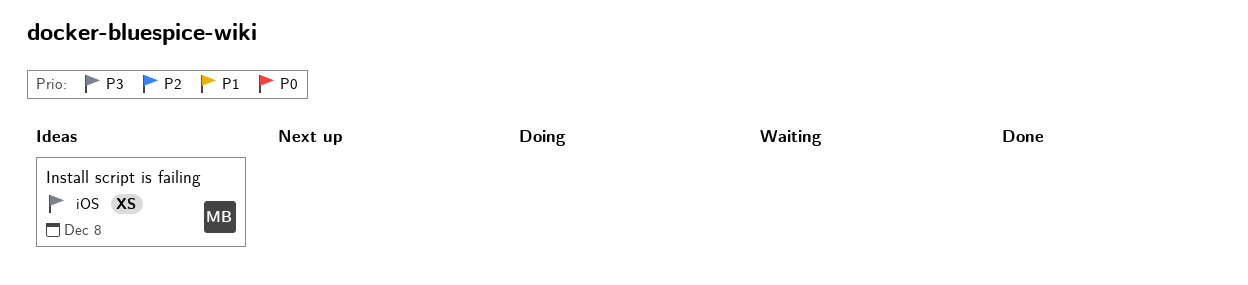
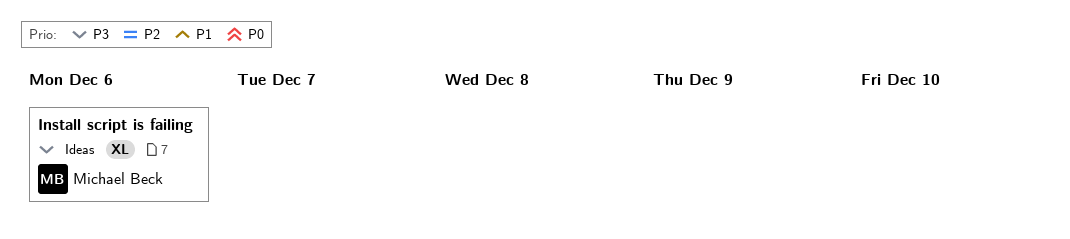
Install script is failing, estimate: XS -> XL
Install script is failing, due: Dec 8 -> Dec 6

